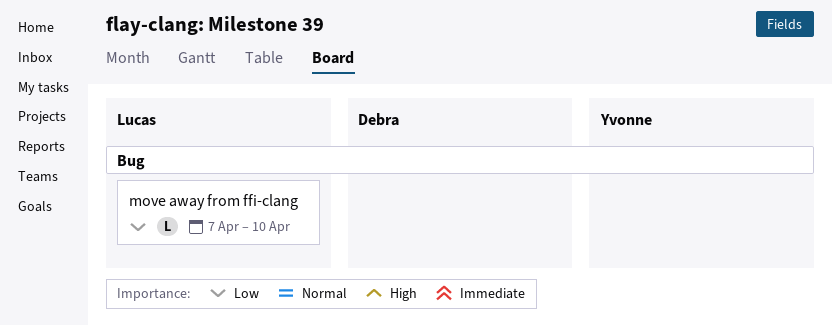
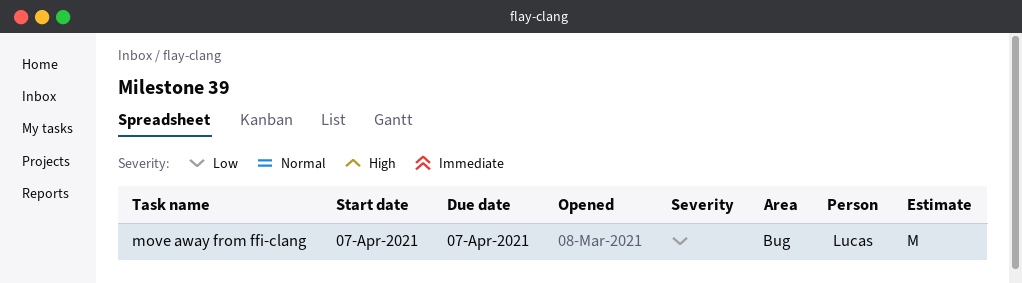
move away from ffi-clang, estimate: L -> M
move away from ffi-clang, due: Apr 10 -> Apr 7

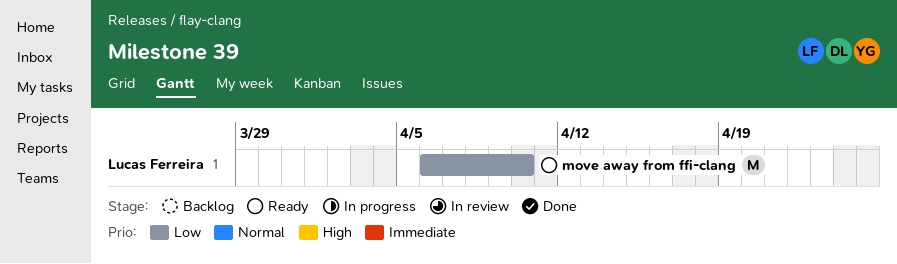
move away from ffi-clang, start: Apr 7 -> Apr 6
move away from ffi-clang, due: Apr 7 -> Apr 10

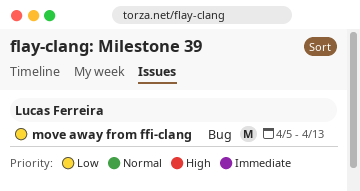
move away from ffi-clang, start: Apr 6 -> Apr 5
move away from ffi-clang, due: Apr 10 -> Apr 13

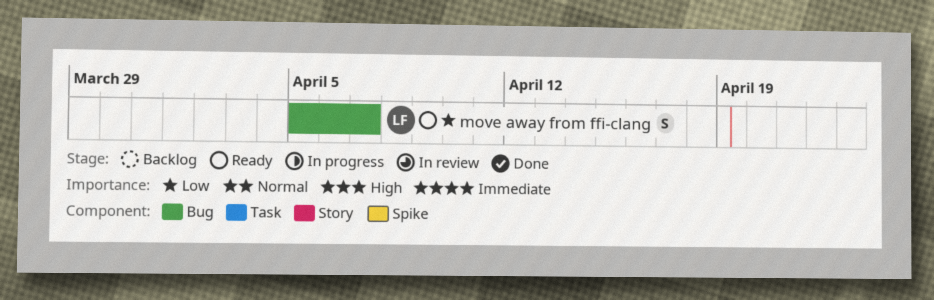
move away from ffi-clang, estimate: M -> S
move away from ffi-clang, due: Apr 13 -> Apr 7

